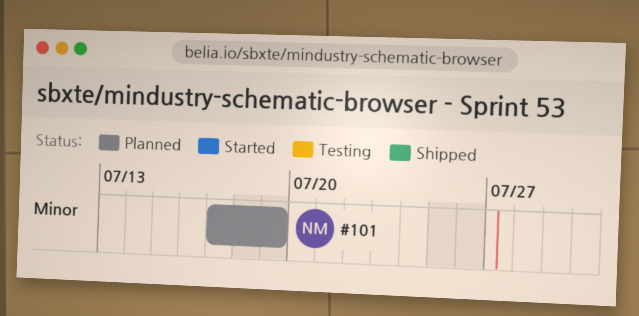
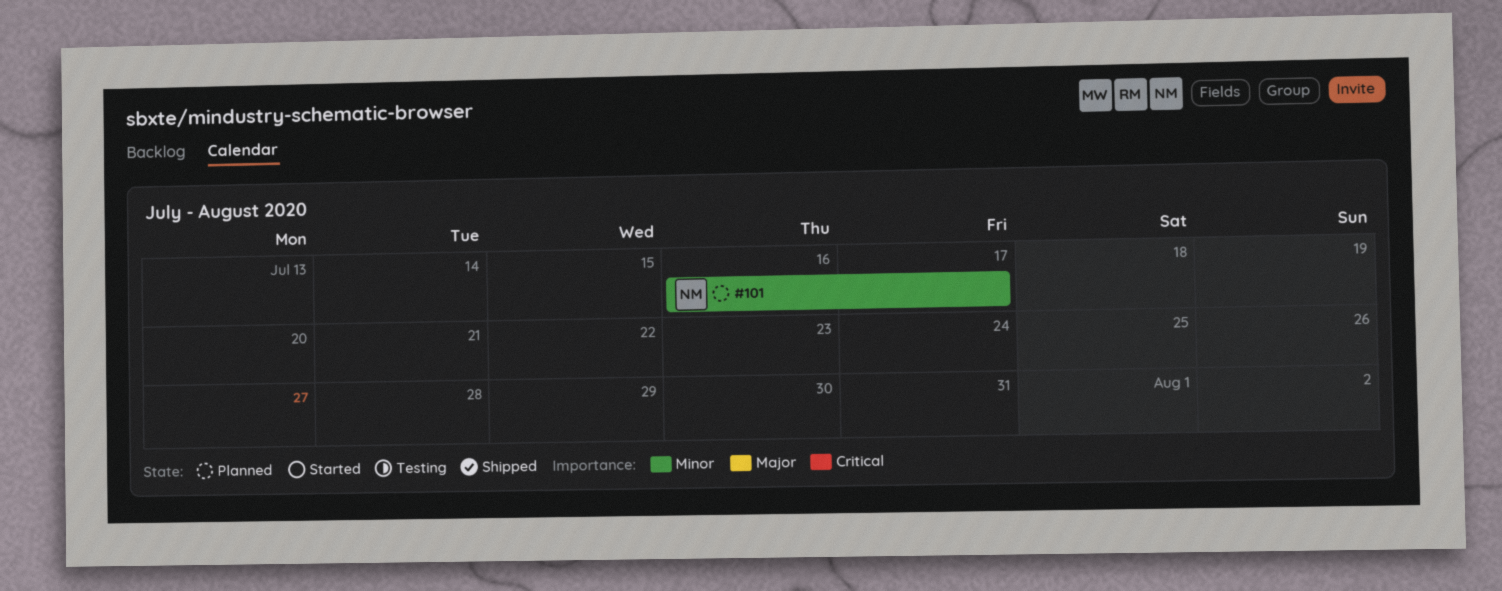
#101, start: Jul 17 -> Jul 16
#101, due: Jul 19 -> Jul 17

